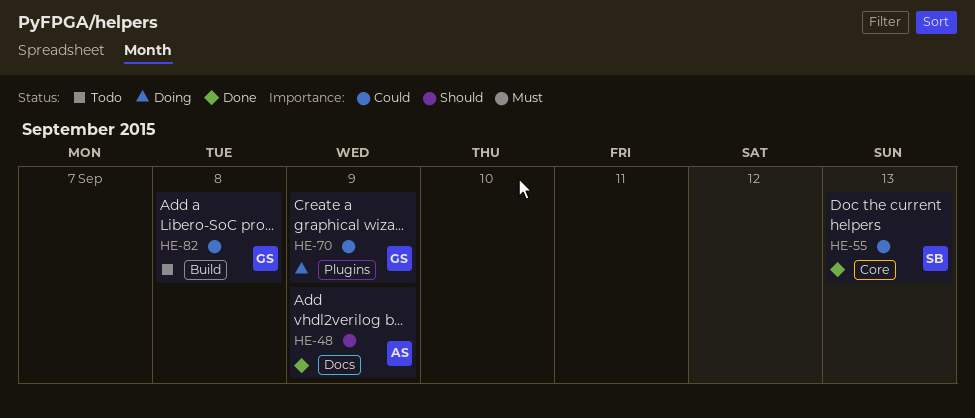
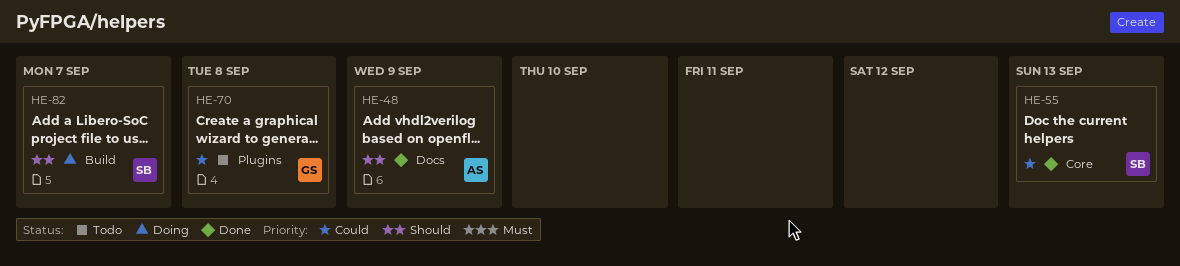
HE-70, status: Doing -> Todo
HE-70, due: Sep 9 -> Sep 8
HE-82, status: Todo -> Doing
HE-82, owner: GS -> SB
HE-82, priority: Could -> Should
HE-82, due: Sep 8 -> Sep 7

